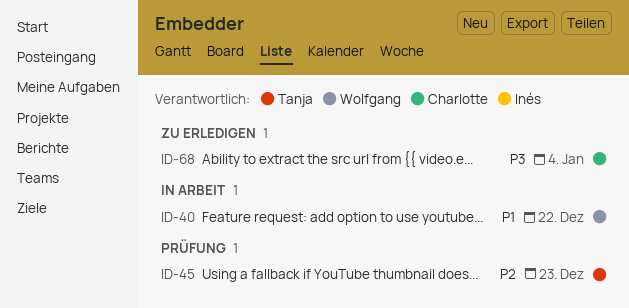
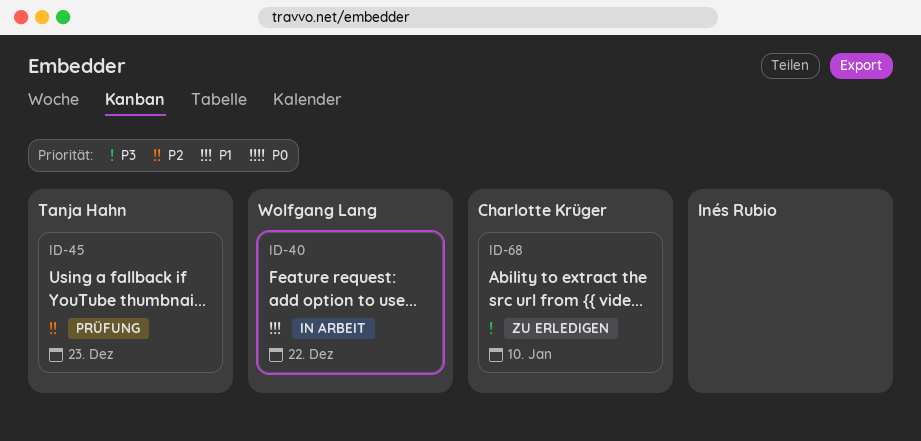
ID-68, due: Jan 4 -> Jan 10

